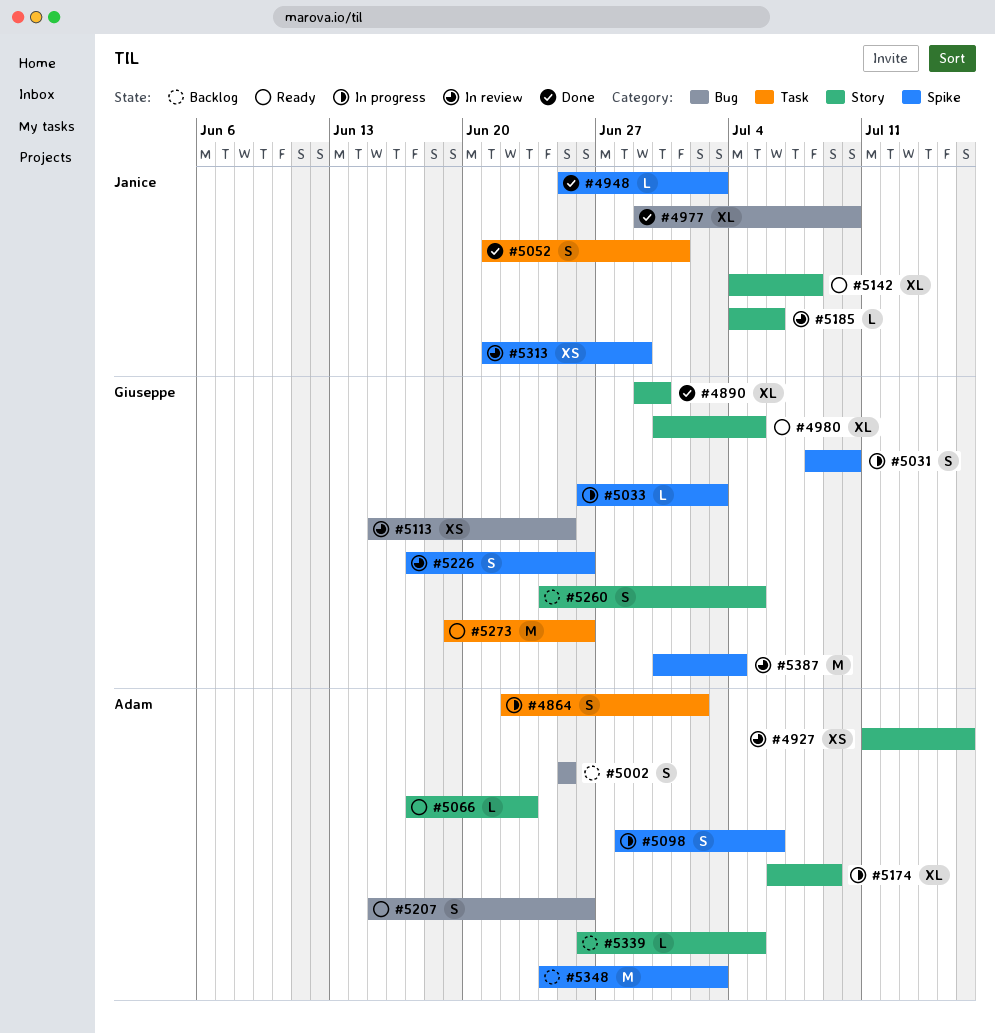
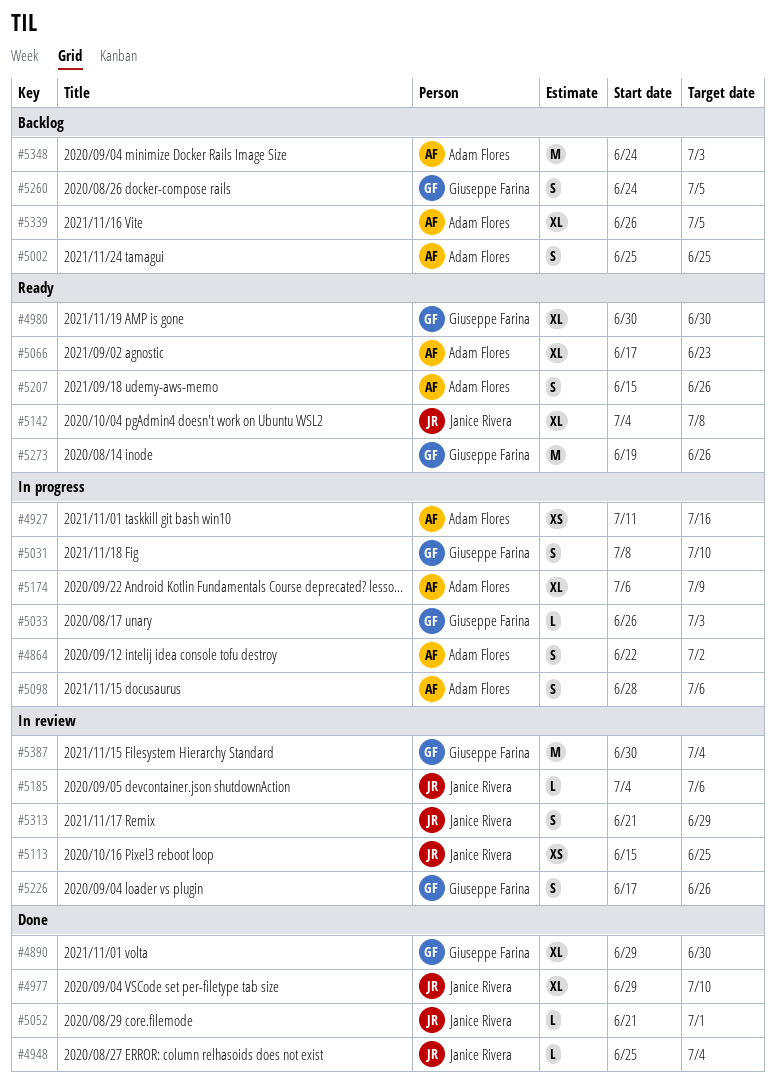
#4927, status: In review -> In progress
#4948, due: Jul 3 -> Jul 4
#4980, due: Jul 5 -> Jun 30
#5052, estimate: S -> L
#5066, estimate: L -> XL
#5113, owner: Giuseppe Farina -> Janice Rivera
#5313, estimate: XS -> S
#5339, estimate: L -> XL

